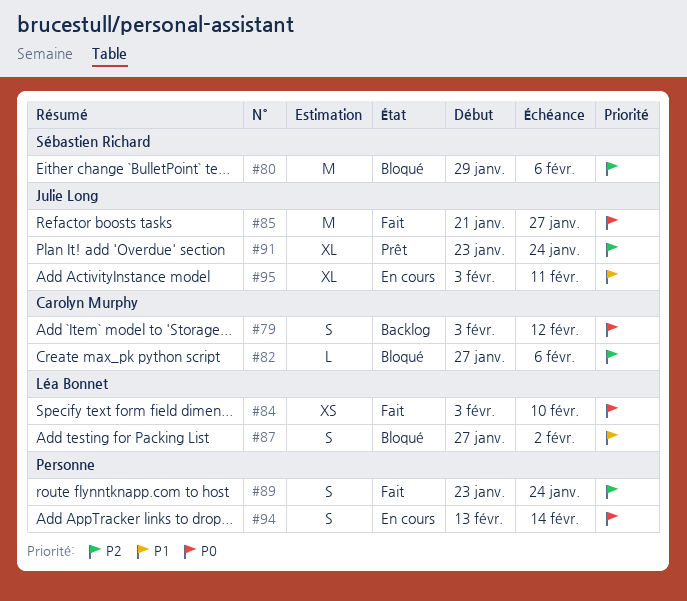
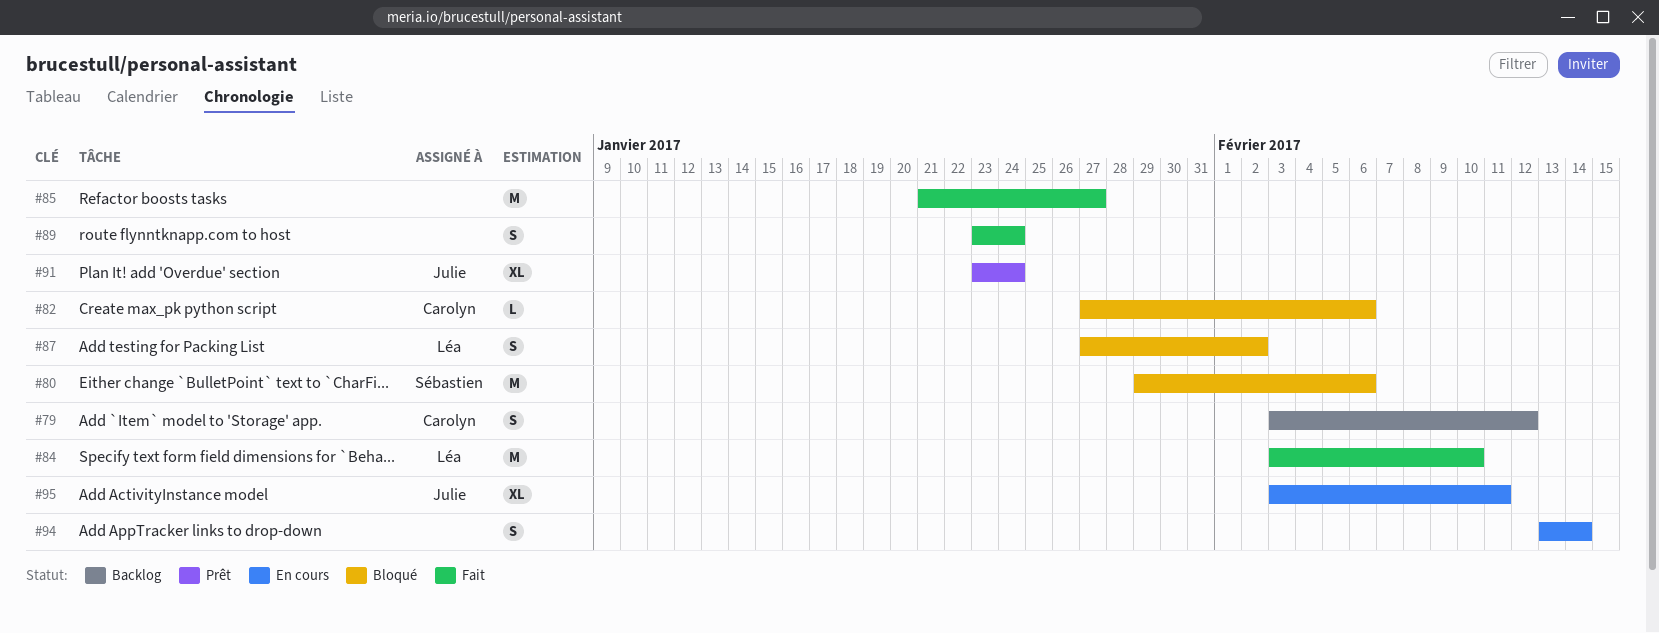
#84, estimate: XS -> M
#85, owner: Julie Long -> none

